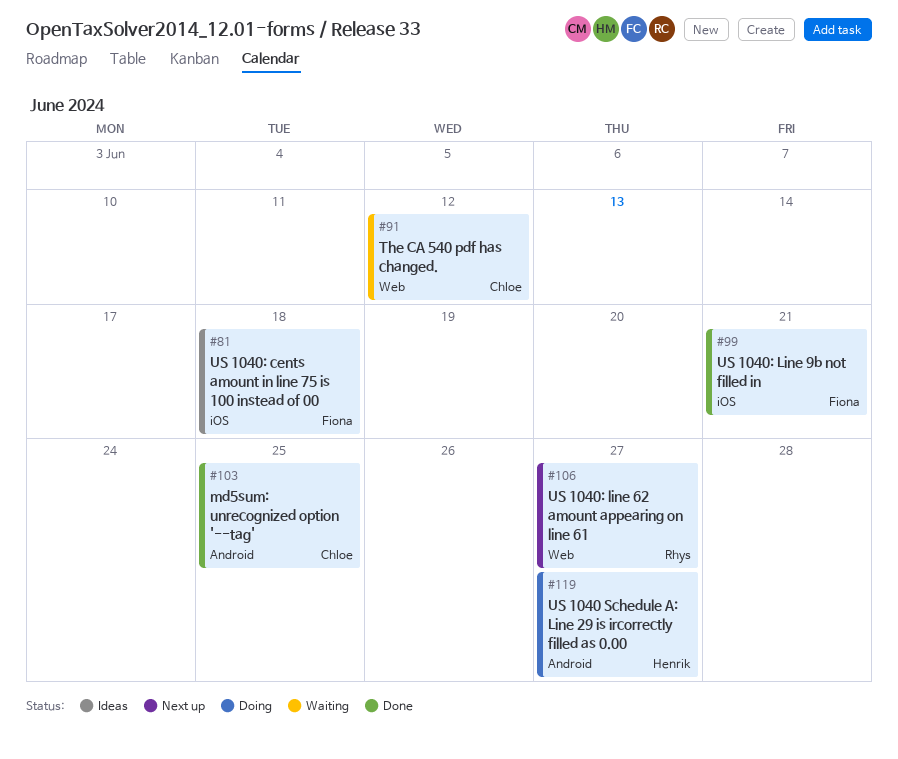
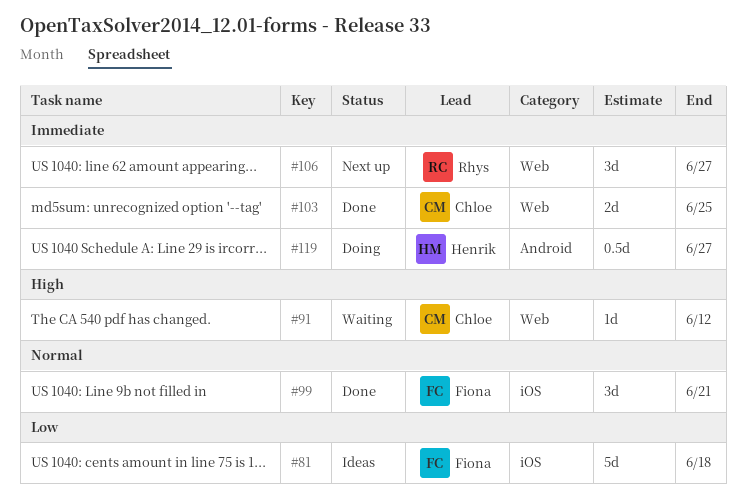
#103, label: Android -> Web

